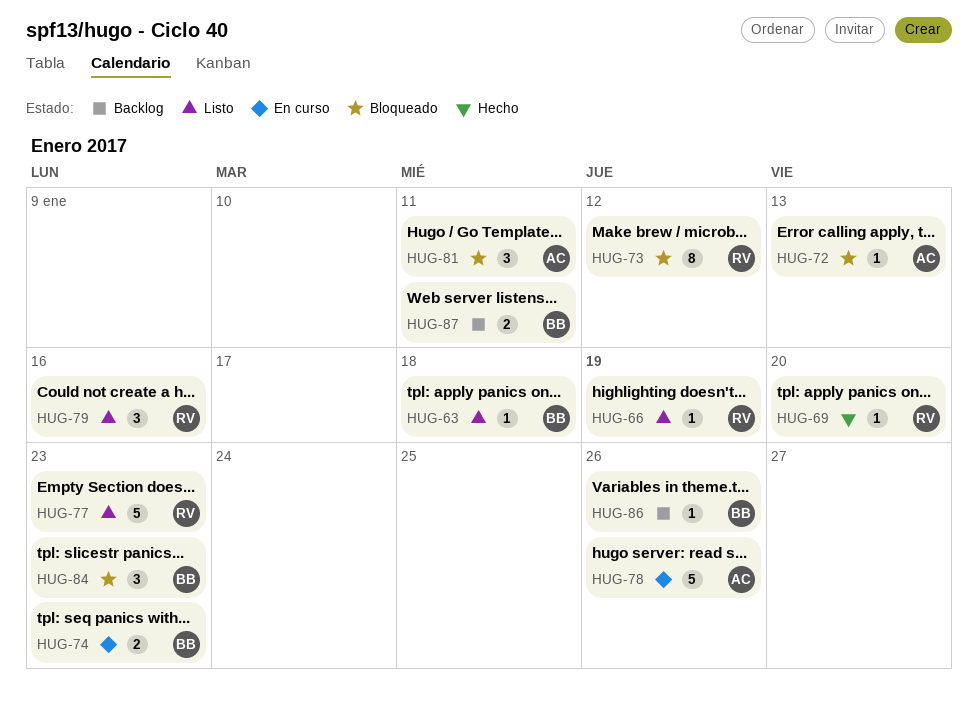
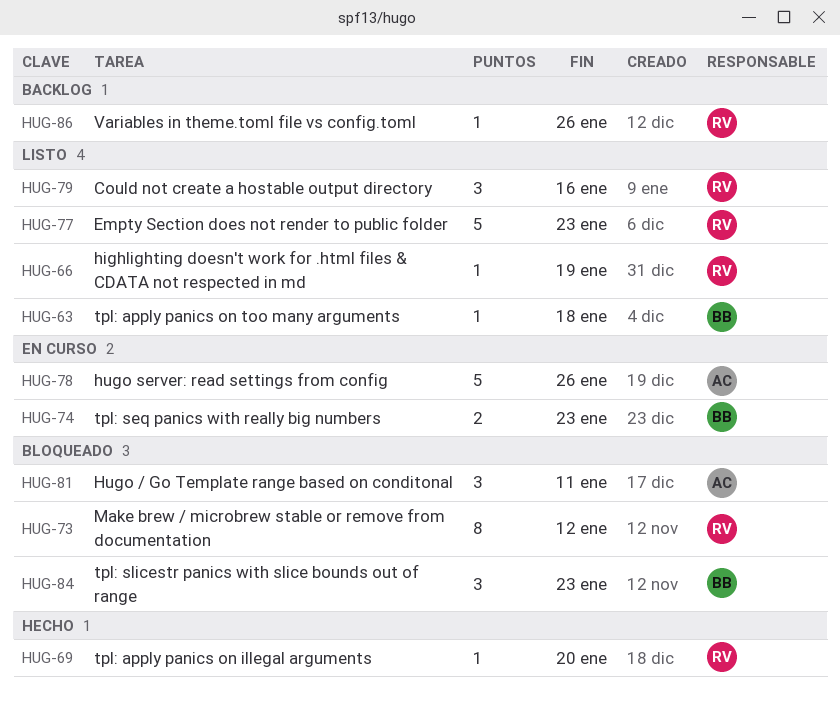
HUG-72: present -> none
HUG-86, owner: BB -> RV
HUG-87: present -> none

